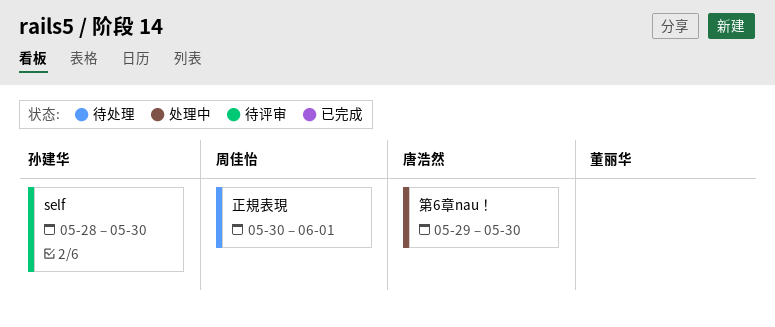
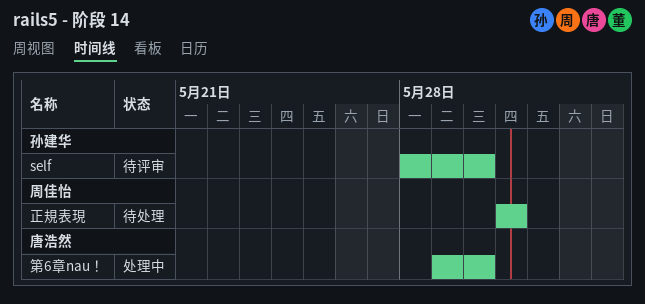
正規表現, start: May 30 -> May 31
正規表現, due: Jun 1 -> May 31

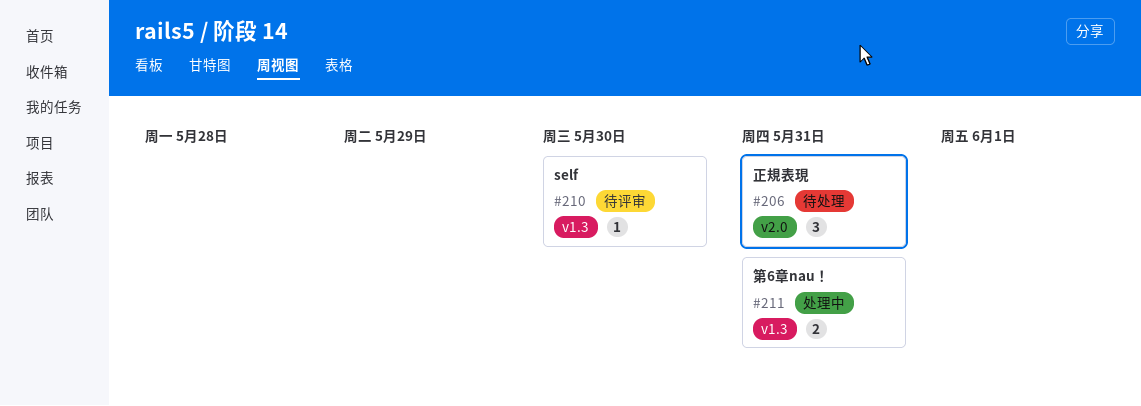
第6章nau！, due: May 30 -> May 31

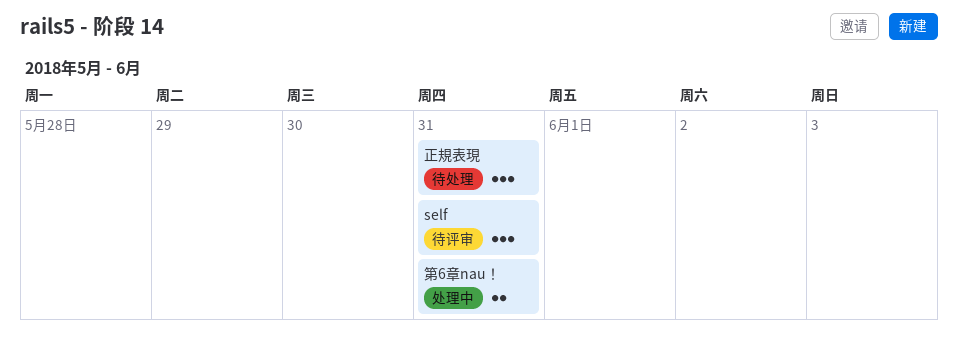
self, estimate: 1 -> 3
self, due: May 30 -> May 31

